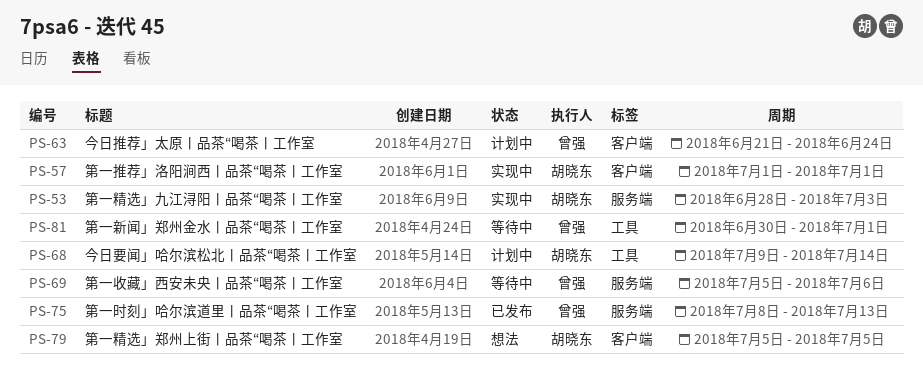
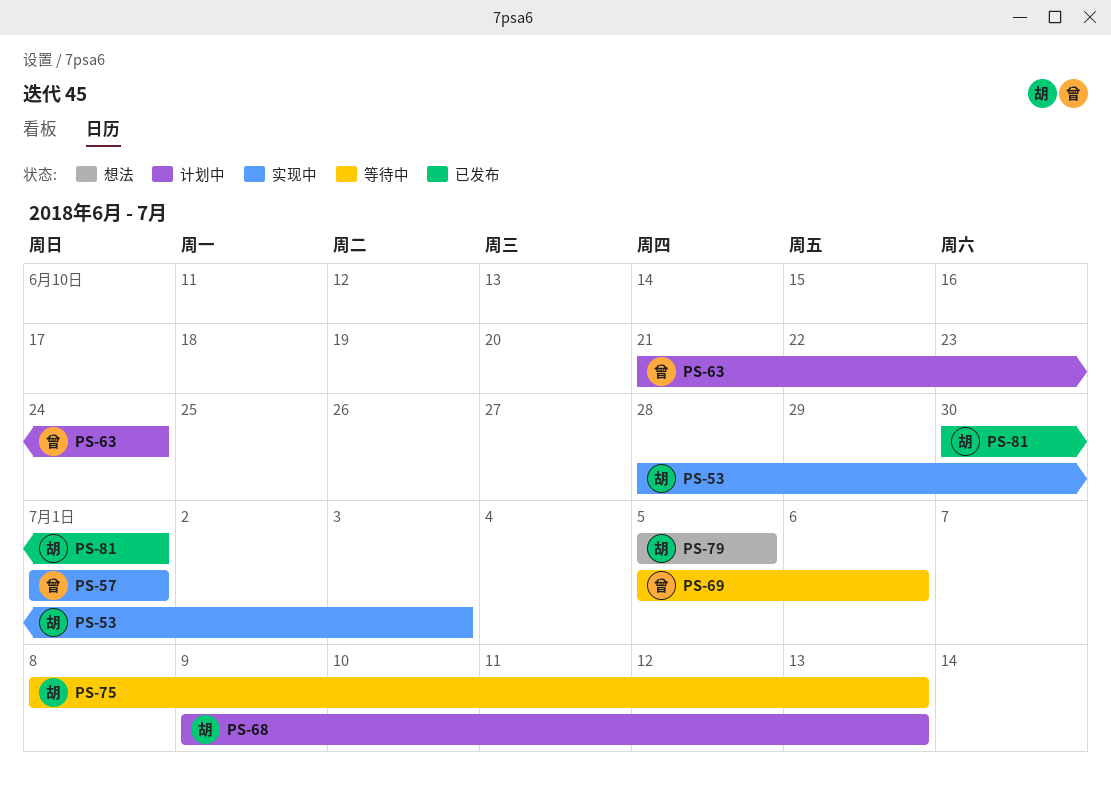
PS-57, owner: 胡晓东 -> 曾强
PS-68, due: Jul 14 -> Jul 13
PS-75, status: 已发布 -> 等待中
PS-75, owner: 曾强 -> 胡晓东
PS-81, status: 等待中 -> 已发布
PS-81, owner: 曾强 -> 胡晓东

